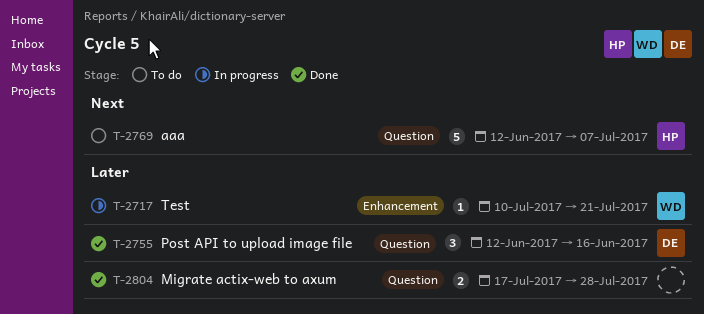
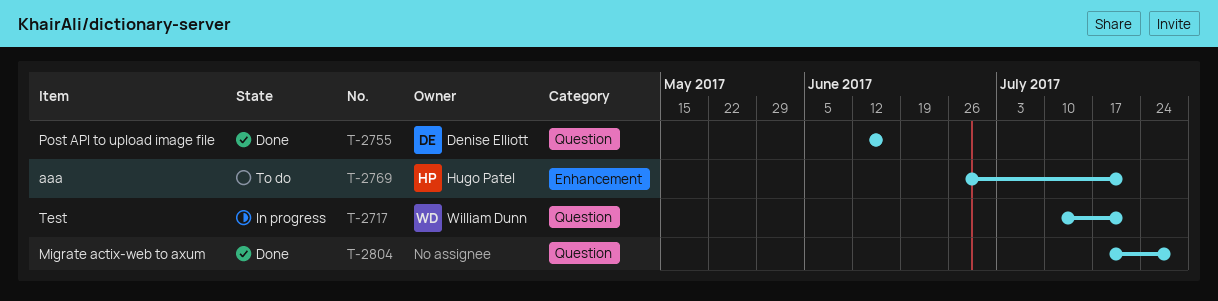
T-2717, label: Enhancement -> Question
T-2769, label: Question -> Enhancement
T-2769, start: Jun 12 -> Jun 26
T-2769, due: Jul 7 -> Jul 21

